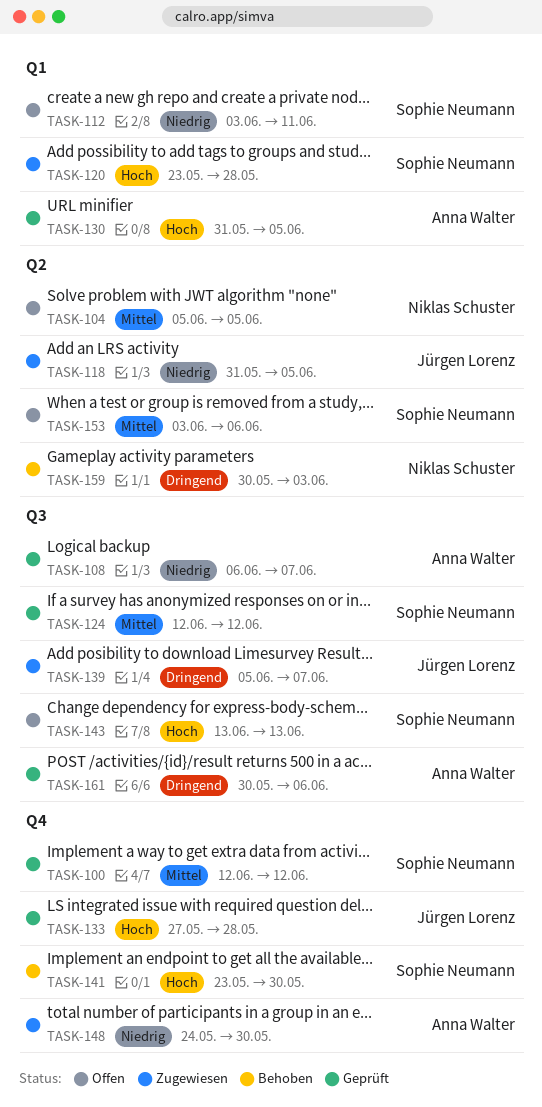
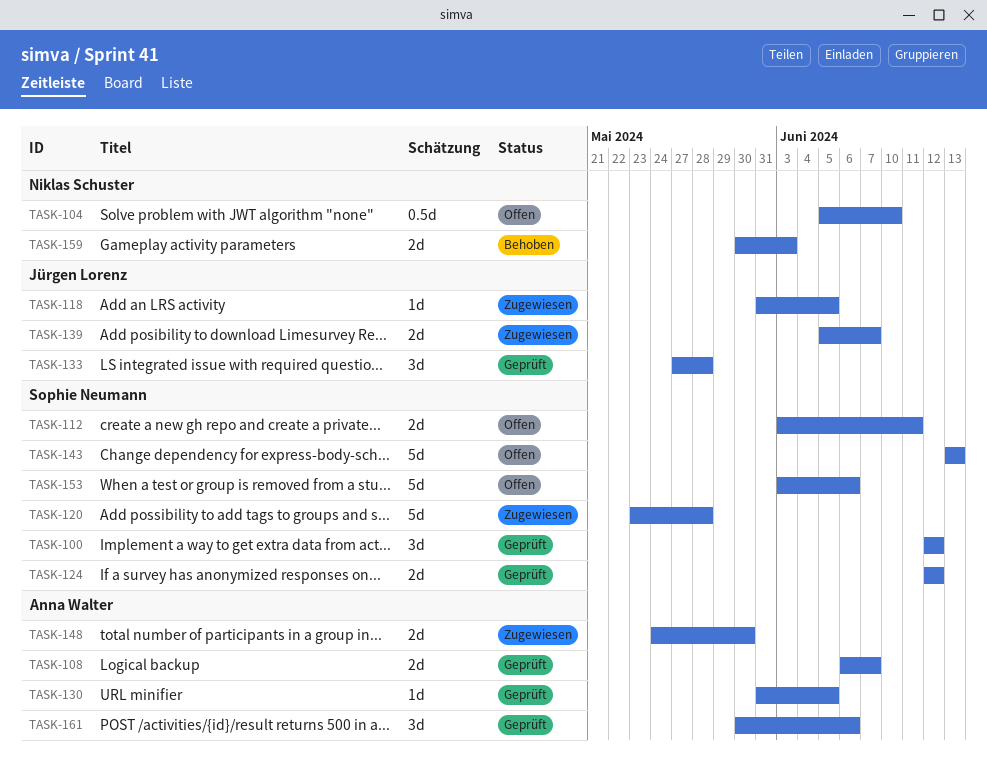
TASK-104, due: Jun 5 -> Jun 10
TASK-141: present -> none

